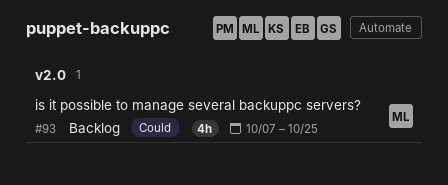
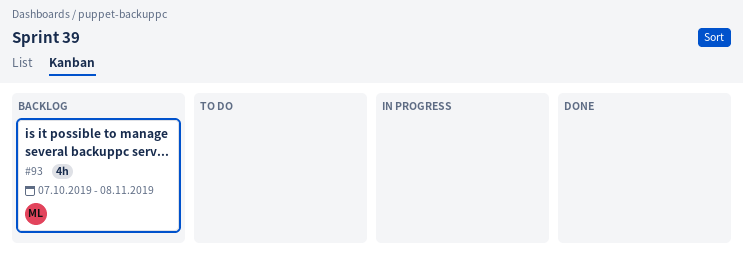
#93, due: Oct 25 -> Nov 8

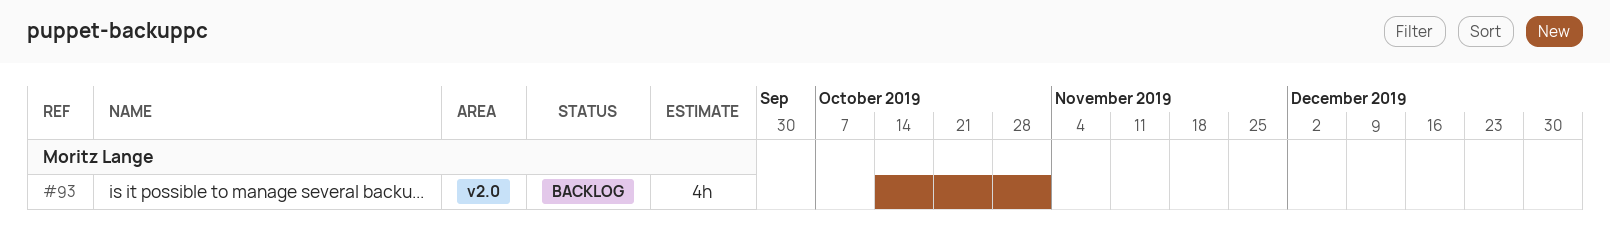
#93, start: Oct 7 -> Oct 14
#93, due: Nov 8 -> Nov 1

